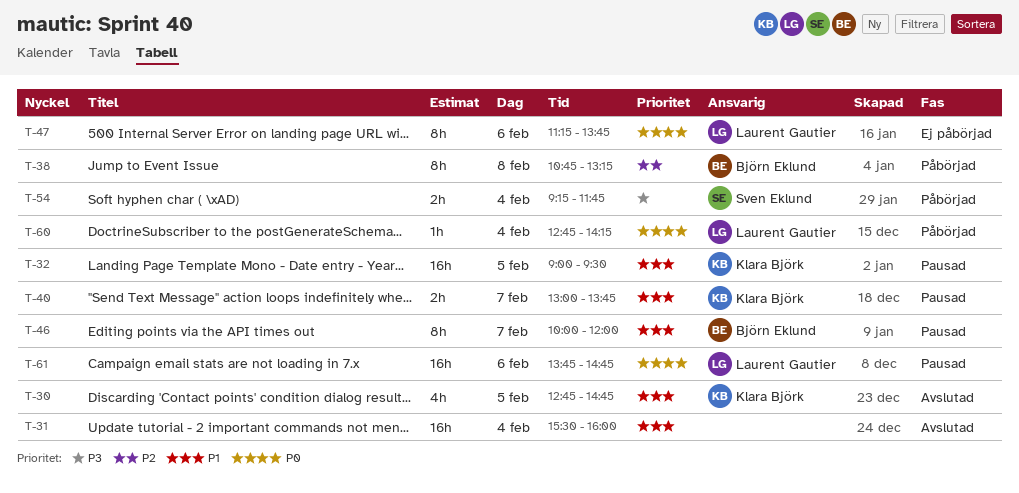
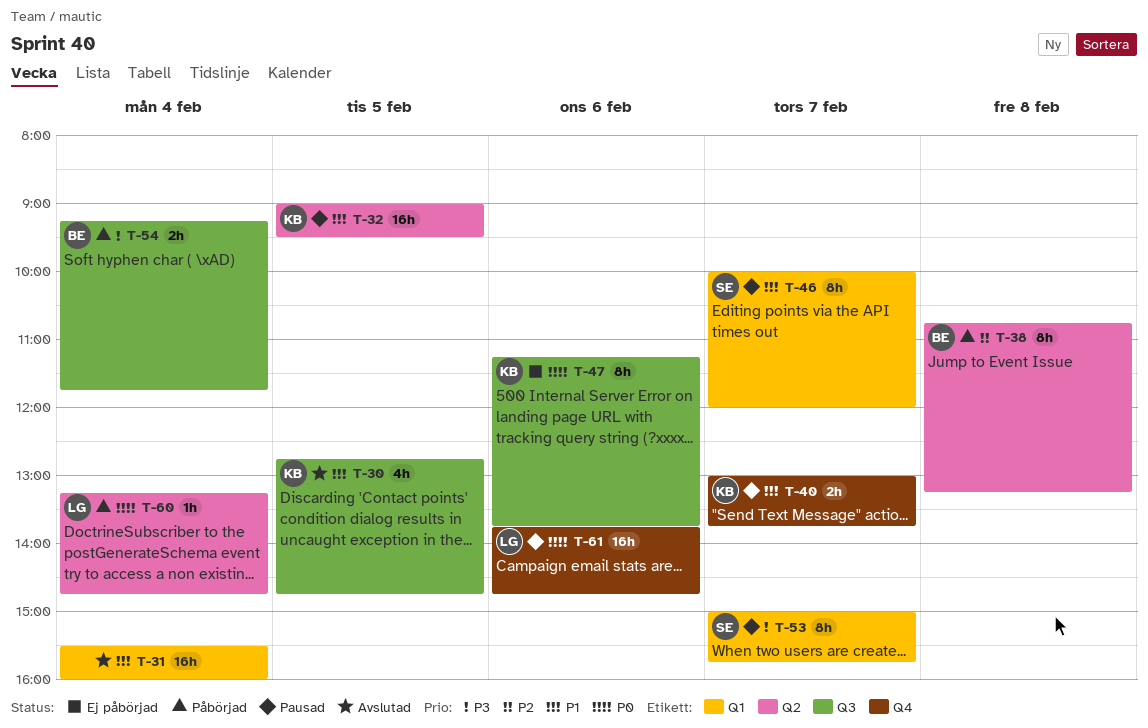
T-46, owner: Björn Eklund -> Sven Eklund
T-47, owner: Laurent Gautier -> Klara Björk
T-53: none -> present
T-54, owner: Sven Eklund -> Björn Eklund
T-60, begins: 12:45 -> 13:15
T-60, ends: 14:15 -> 14:45

